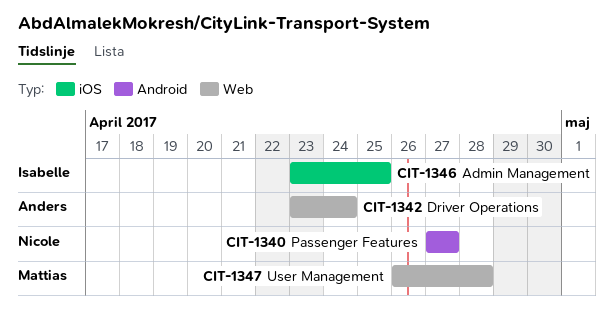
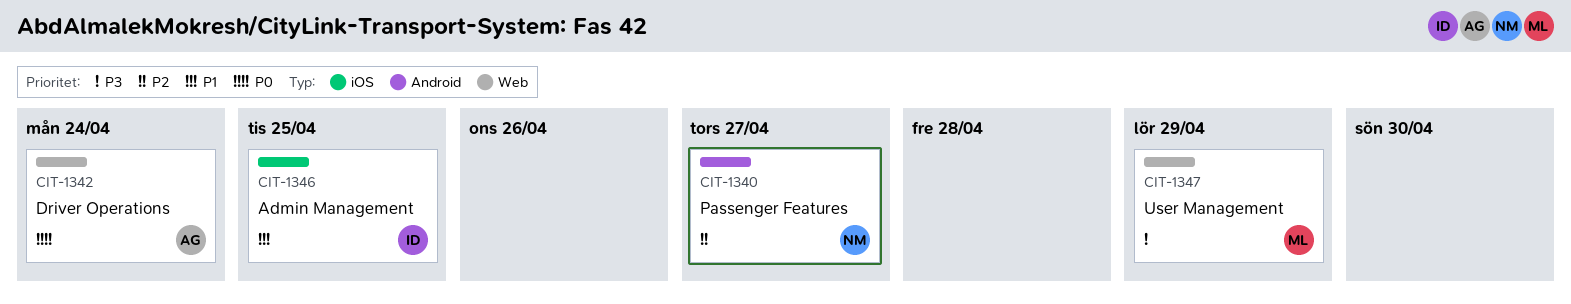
CIT-1347, due: Apr 28 -> Apr 29

